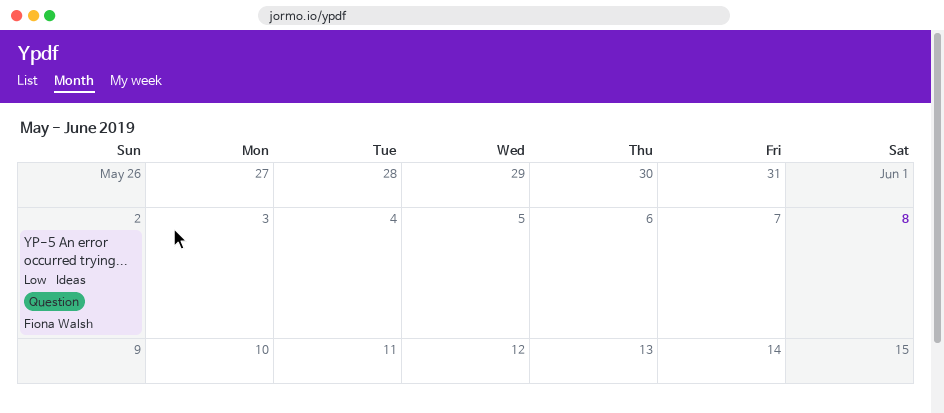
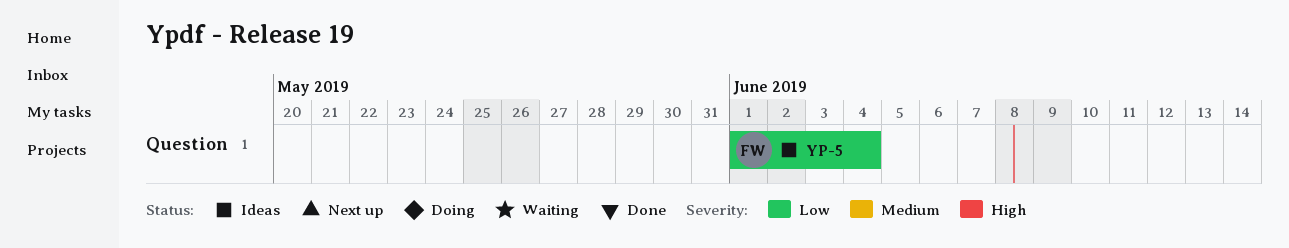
YP-5, due: Jun 2 -> Jun 4

